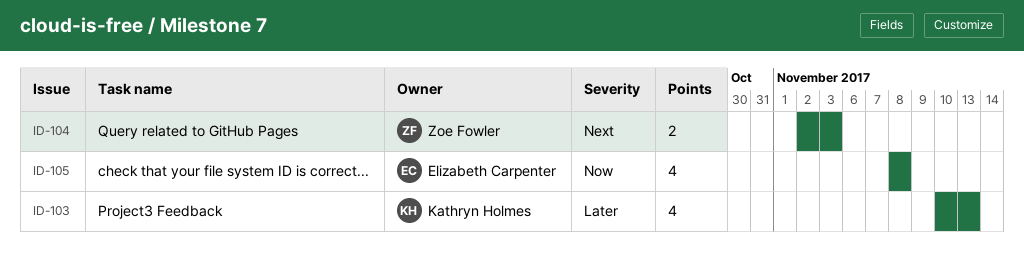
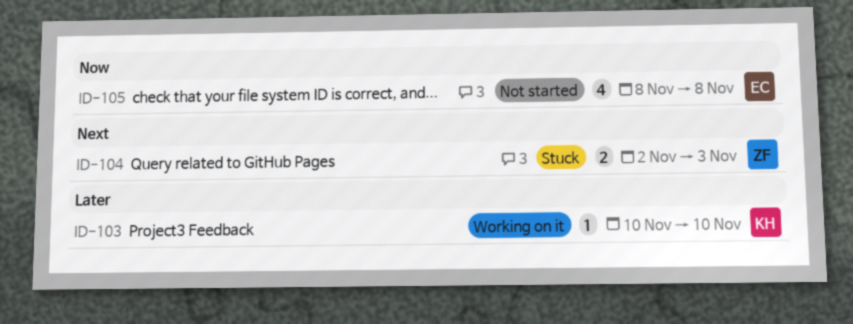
ID-103, estimate: 4 -> 1
ID-103, due: Nov 13 -> Nov 10

